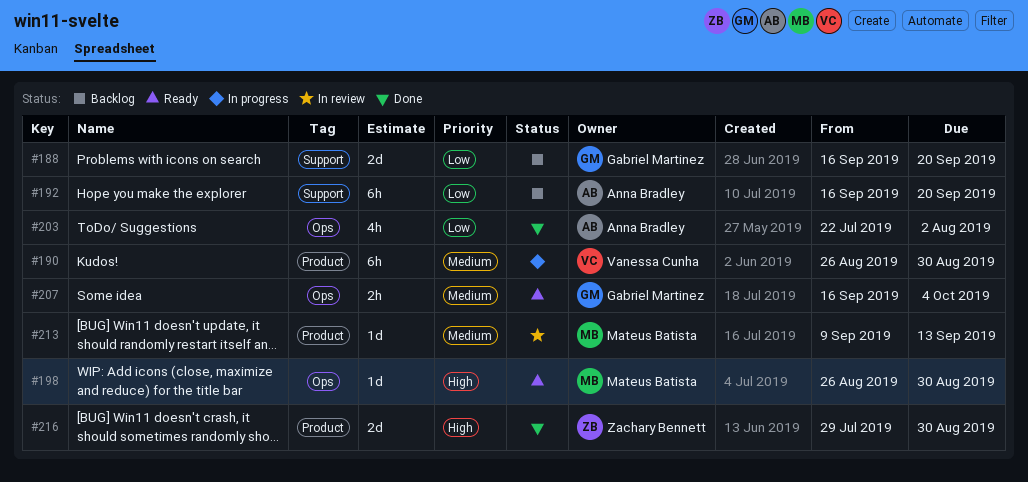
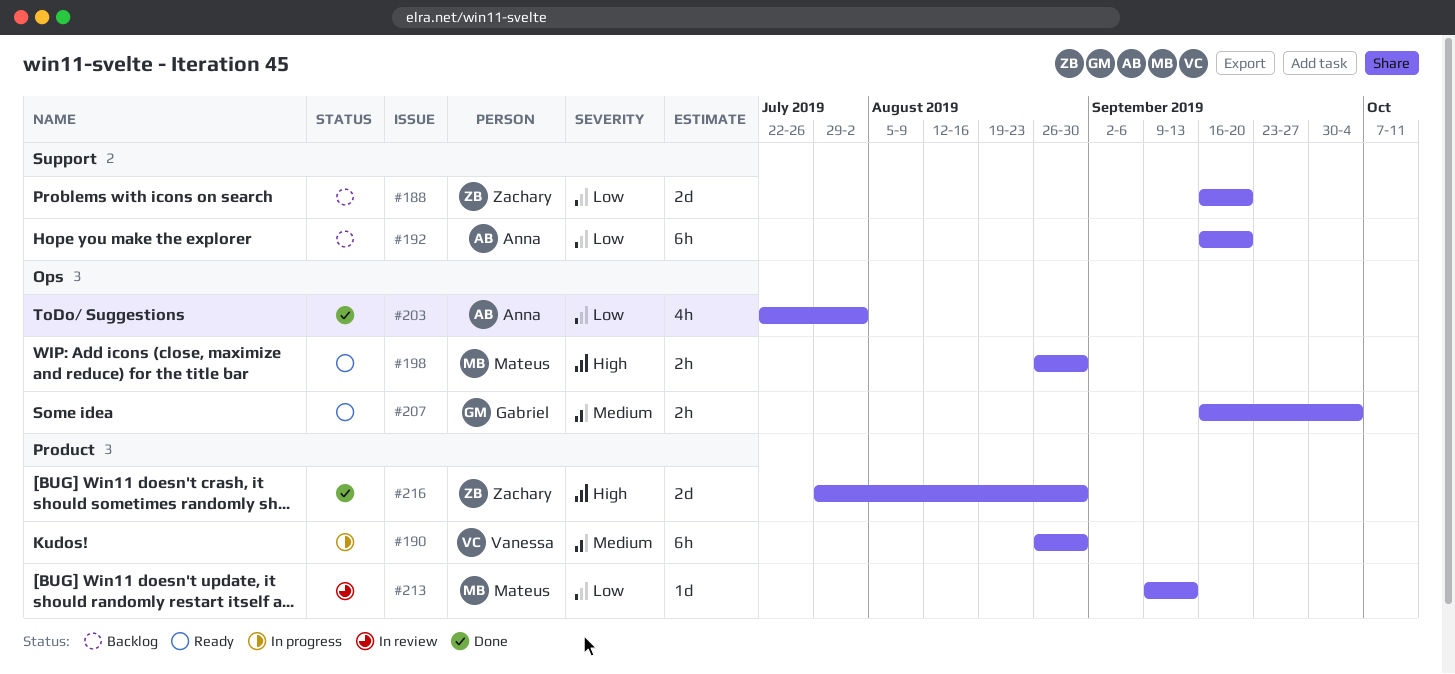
#188, owner: Gabriel Martinez -> Zachary Bennett
#198, estimate: 1d -> 2h
#213, priority: Medium -> Low

